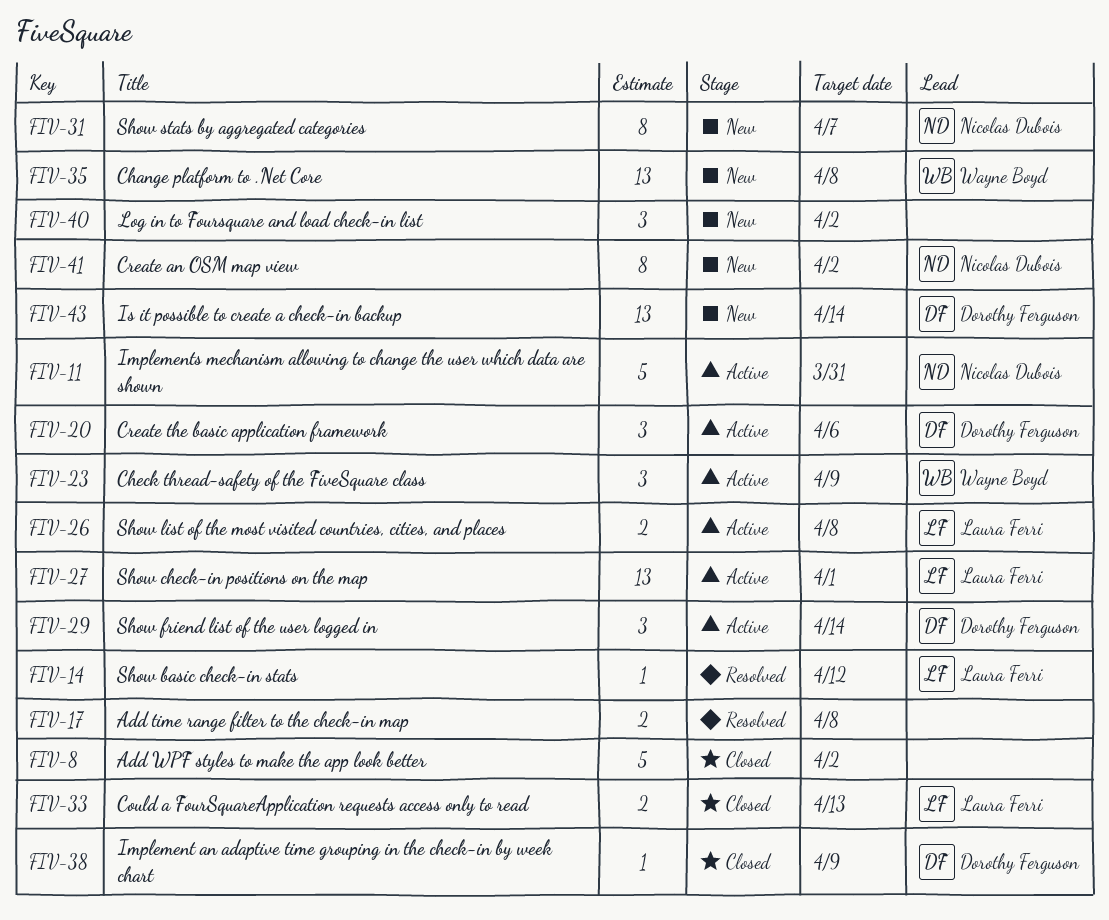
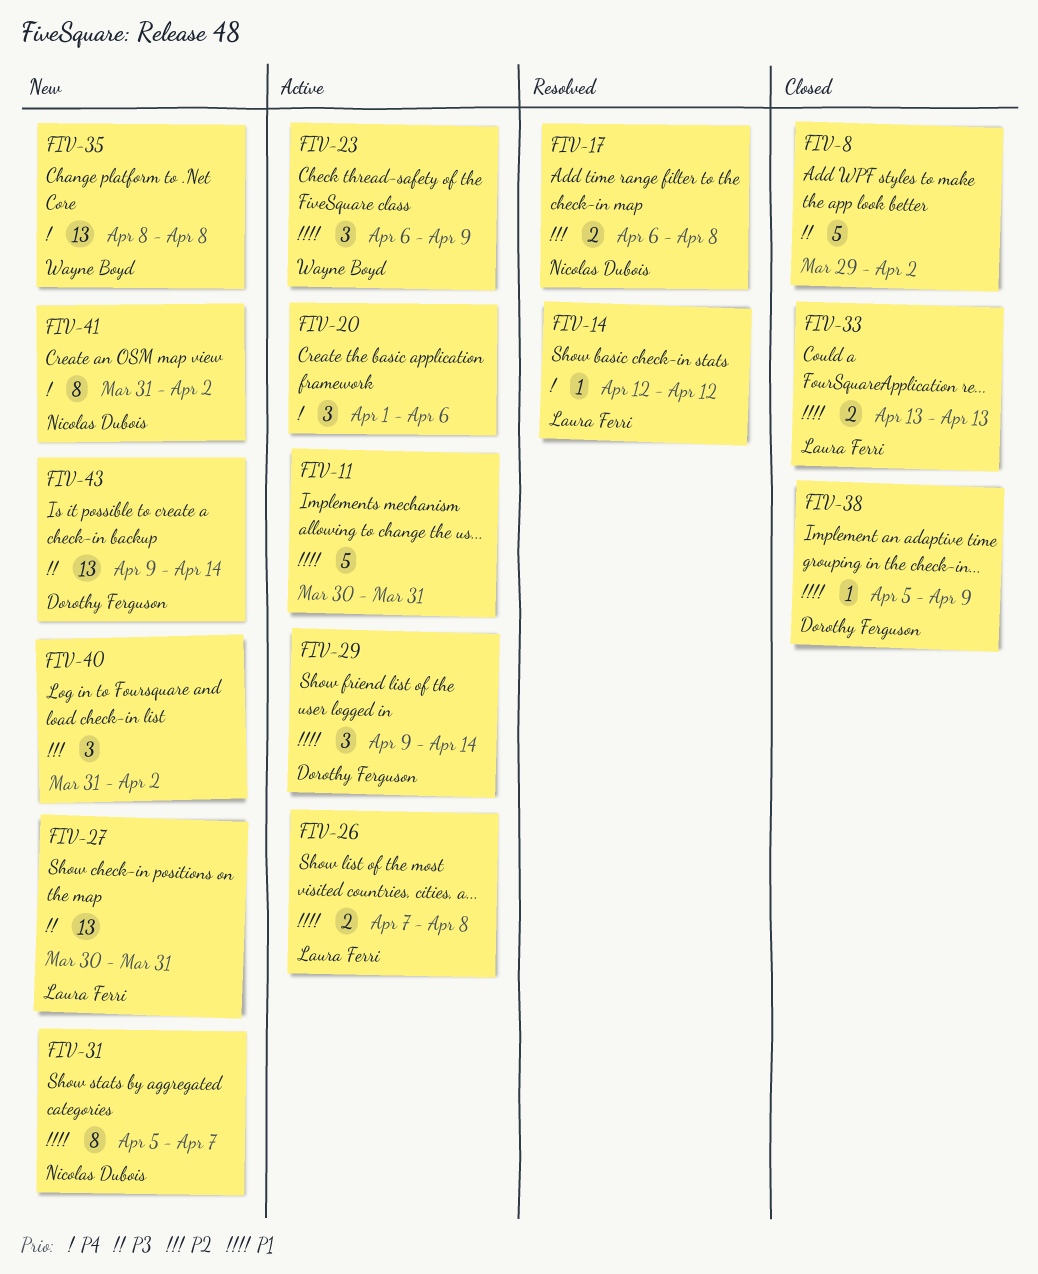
FIV-11, owner: Nicolas Dubois -> none
FIV-17, owner: none -> Nicolas Dubois
FIV-20, owner: Dorothy Ferguson -> none
FIV-27, status: Active -> New
FIV-27, due: Apr 1 -> Mar 31

